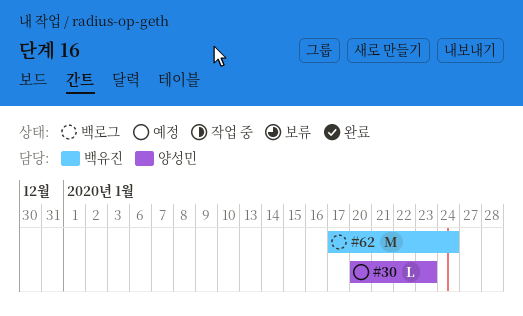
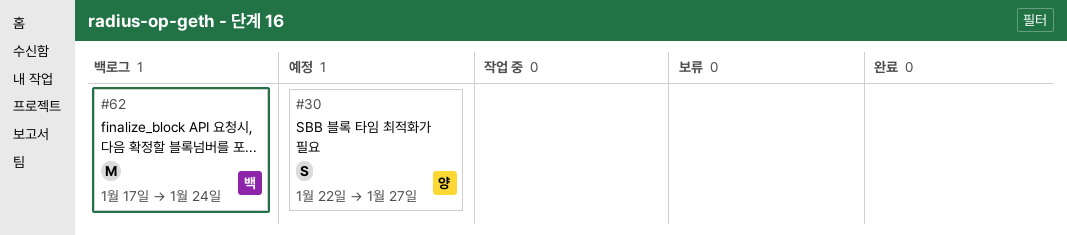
#30, estimate: L -> S
#30, start: Jan 20 -> Jan 22
#30, due: Jan 23 -> Jan 27

